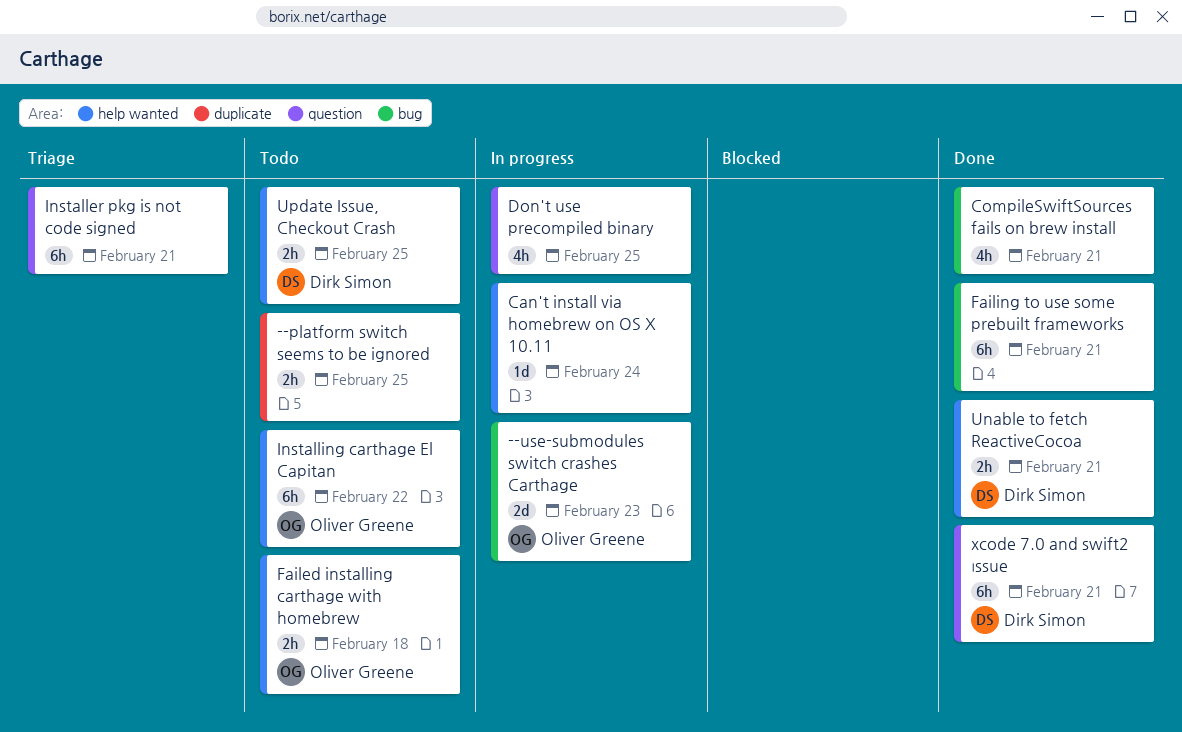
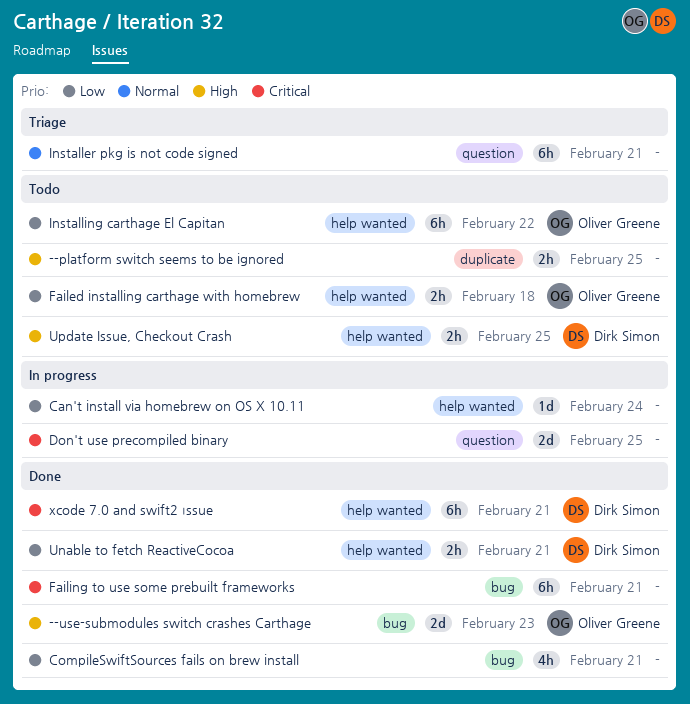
--use-submodules switch crashes Carthage, status: In progress -> Done
Don't use precompiled binary, estimate: 4h -> 2d
xcode 7.0 and swift2 ıssue, label: question -> help wanted

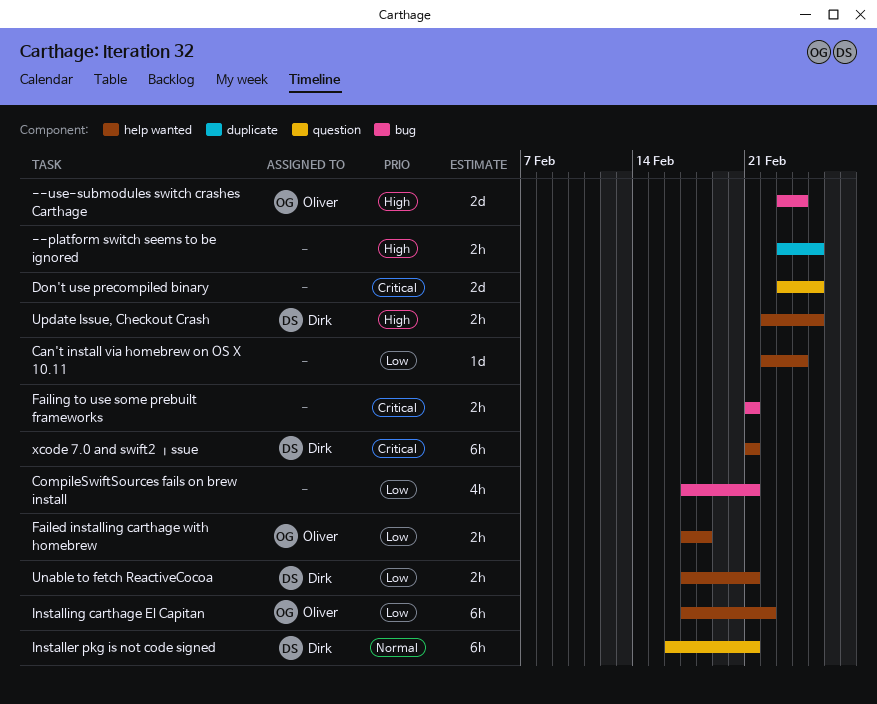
--use-submodules switch crashes Carthage, due: Feb 23 -> Feb 24
Failing to use some prebuilt frameworks, estimate: 6h -> 2h
Installer pkg is not code signed, owner: none -> Dirk Simon

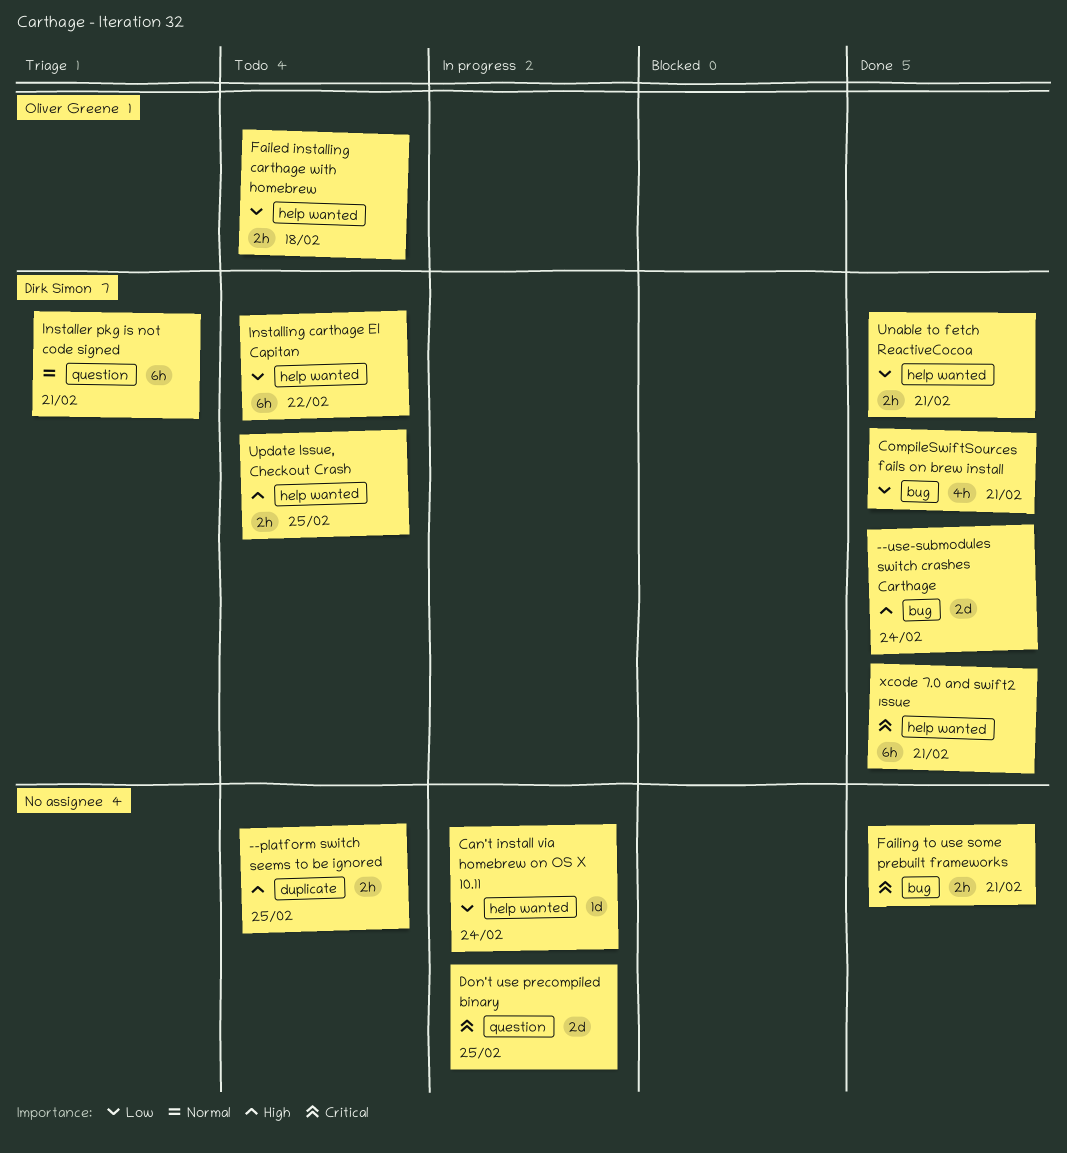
--use-submodules switch crashes Carthage, owner: Oliver Greene -> Dirk Simon
CompileSwiftSources fails on brew install, owner: none -> Dirk Simon
Installing carthage El Capitan, owner: Oliver Greene -> Dirk Simon

